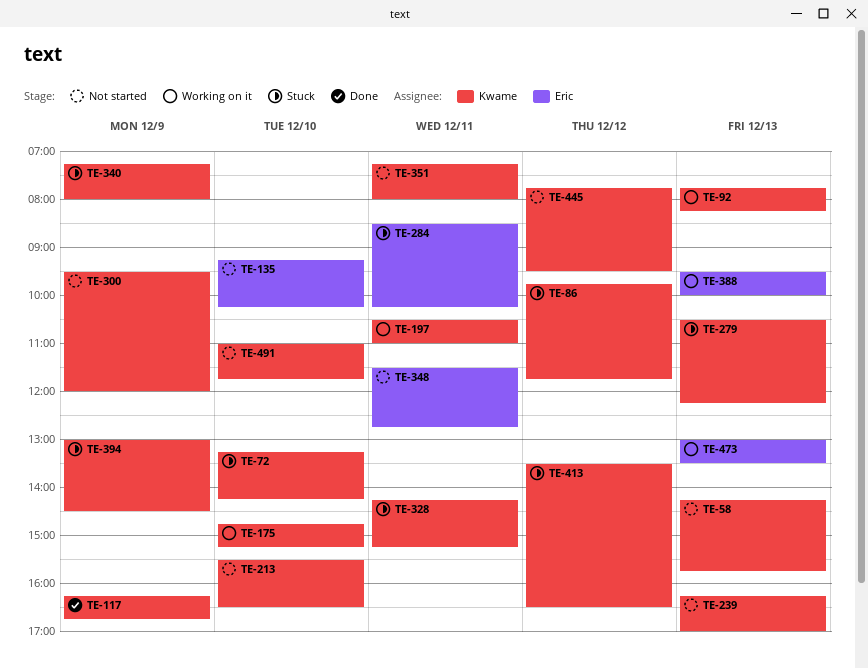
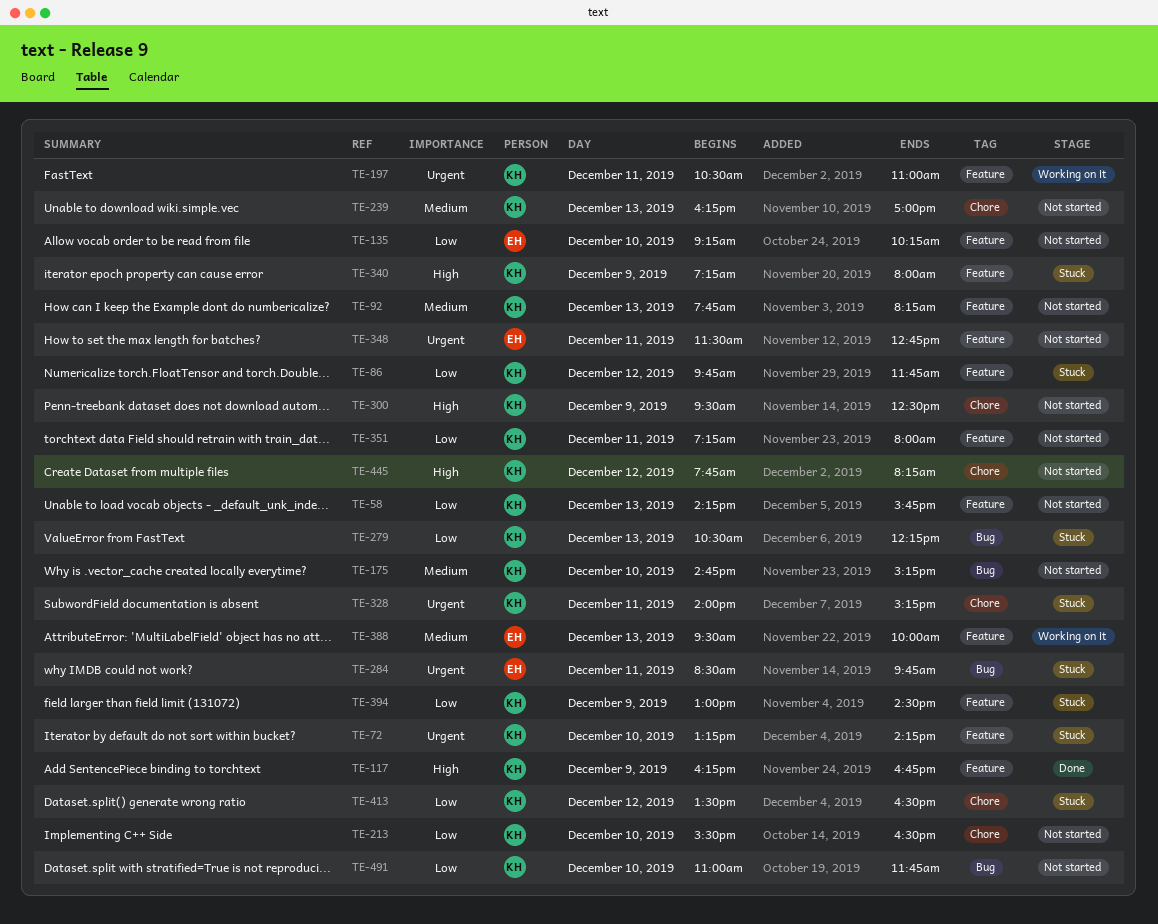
TE-92, status: Working on it -> Not started
TE-175, status: Working on it -> Not started
TE-284, ends: 10:15 -> 09:45
TE-300, ends: 12:00 -> 12:30
TE-328, begins: 14:15 -> 14:00
TE-445, ends: 09:30 -> 08:15
TE-473: present -> none

